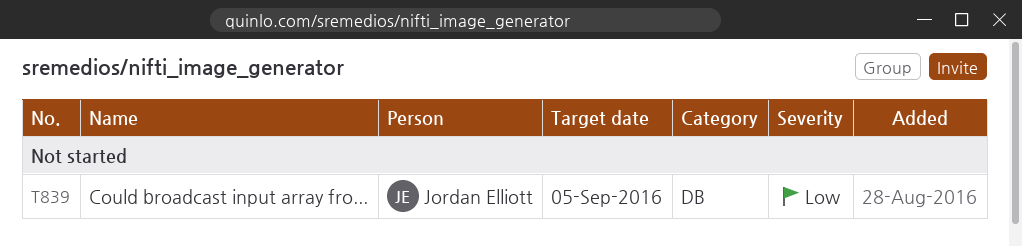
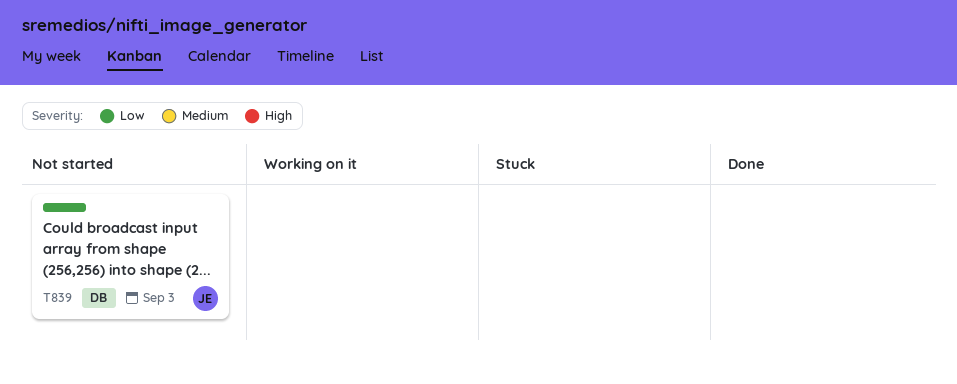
T839, due: Sep 5 -> Sep 3

